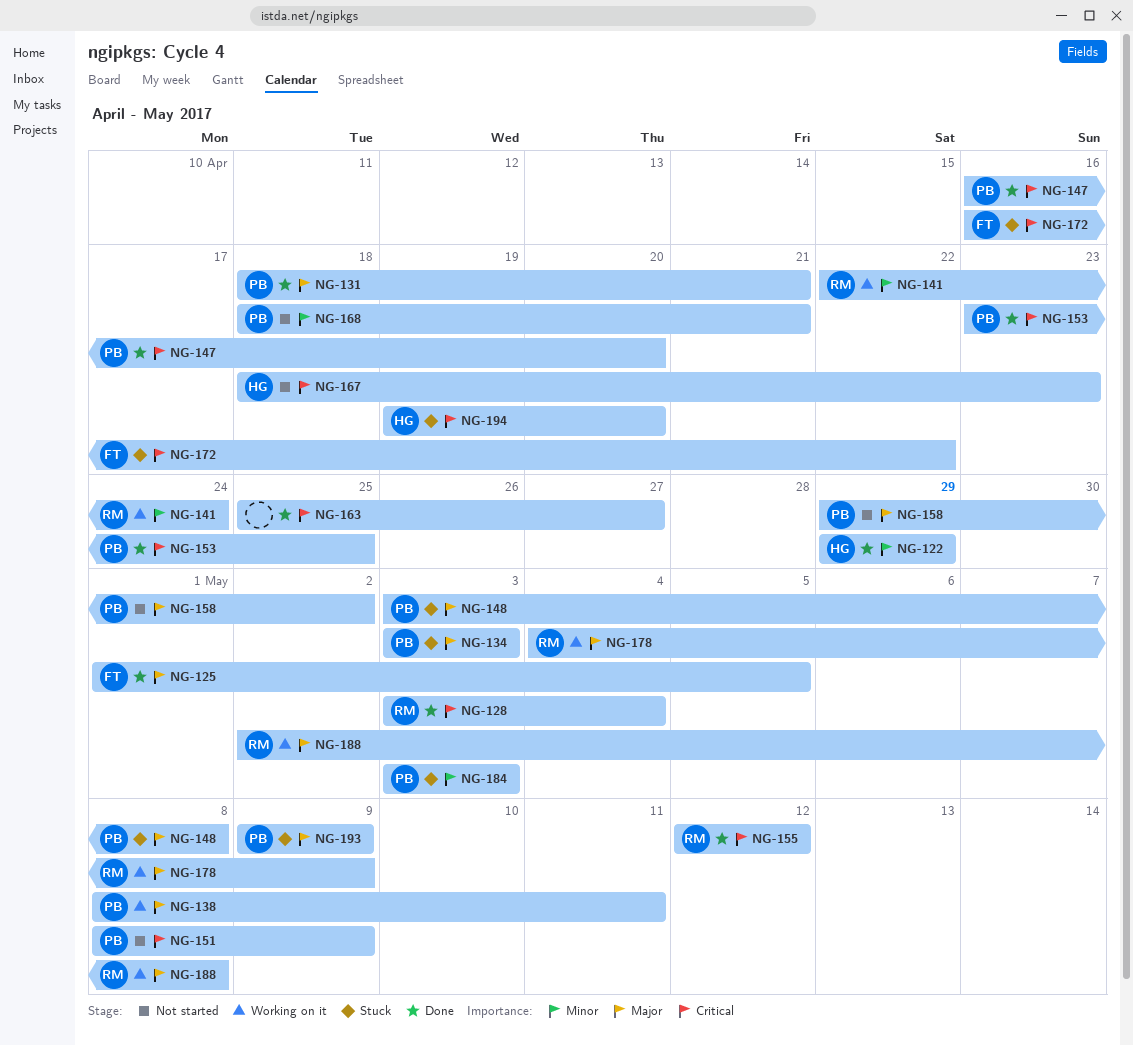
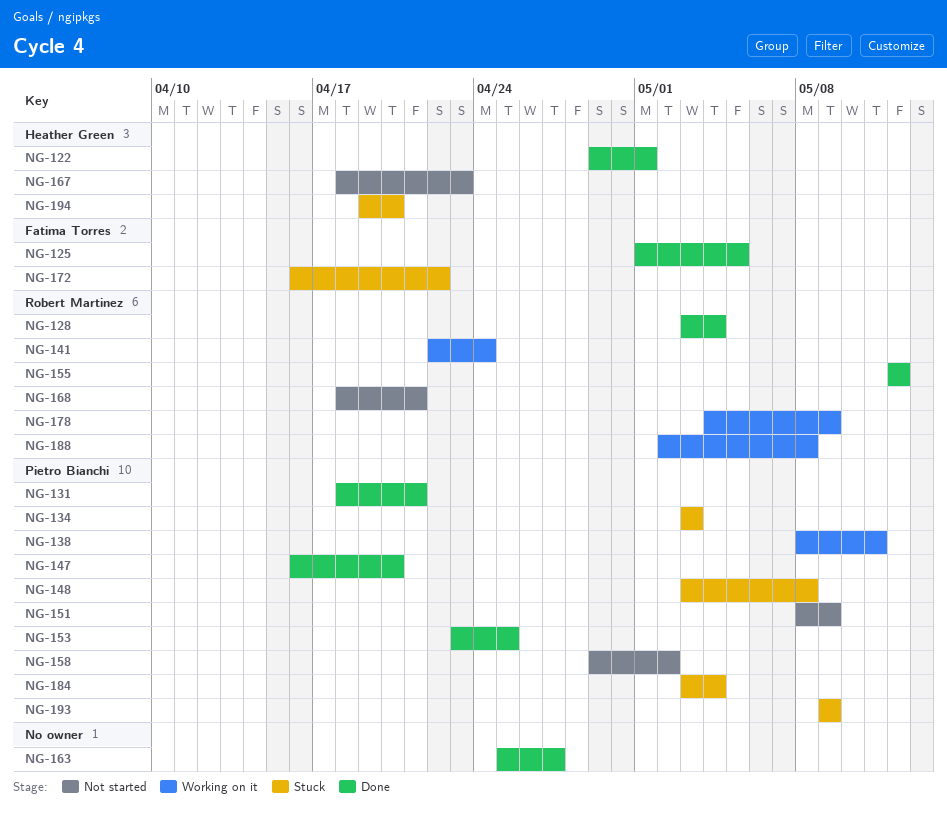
NG-122, due: Apr 29 -> May 1
NG-168, owner: Pietro Bianchi -> Robert Martinez
NG-184, due: May 3 -> May 4

